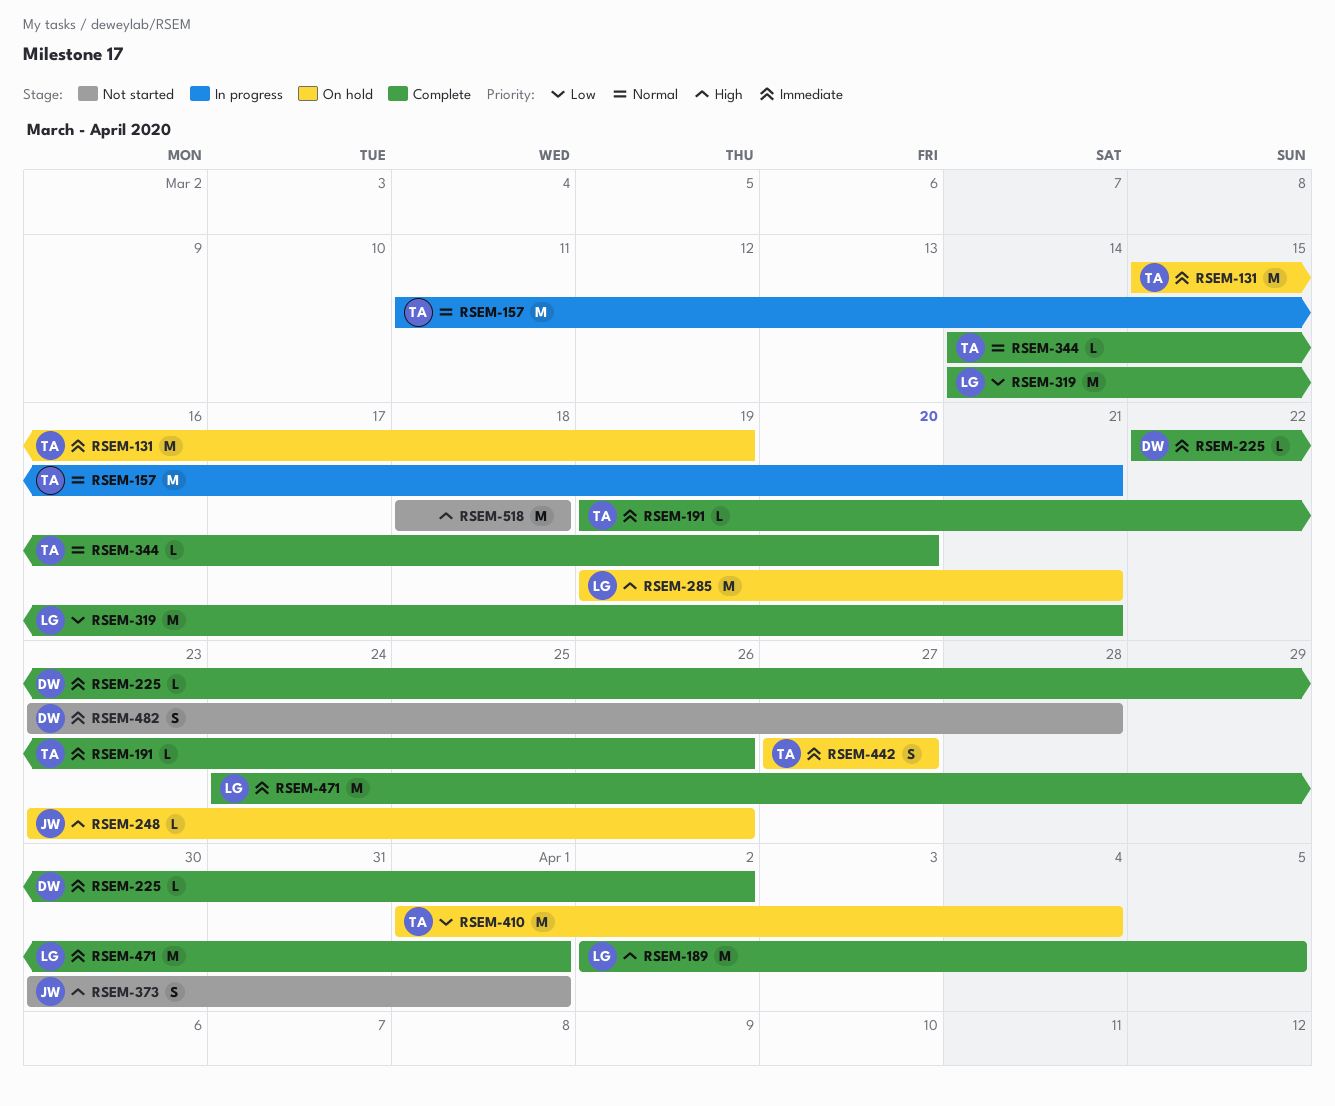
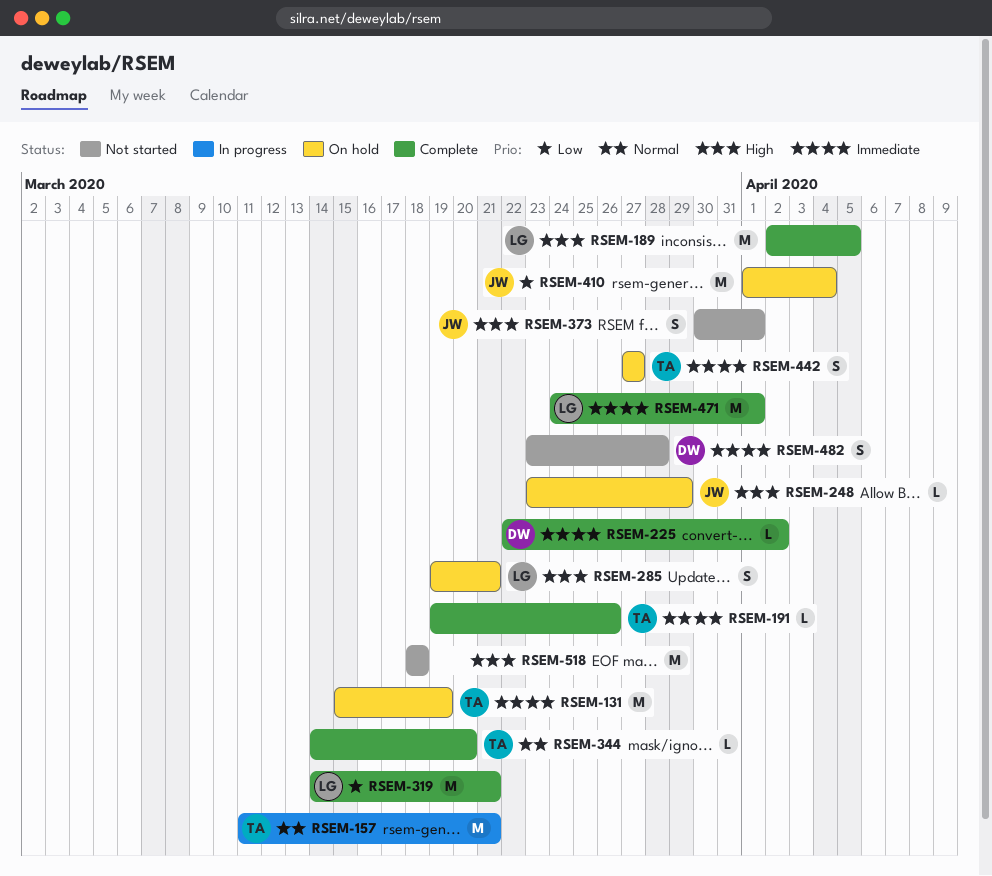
RSEM-248, due: Mar 26 -> Mar 29
RSEM-285, estimate: M -> S
RSEM-410, owner: TA -> JW

